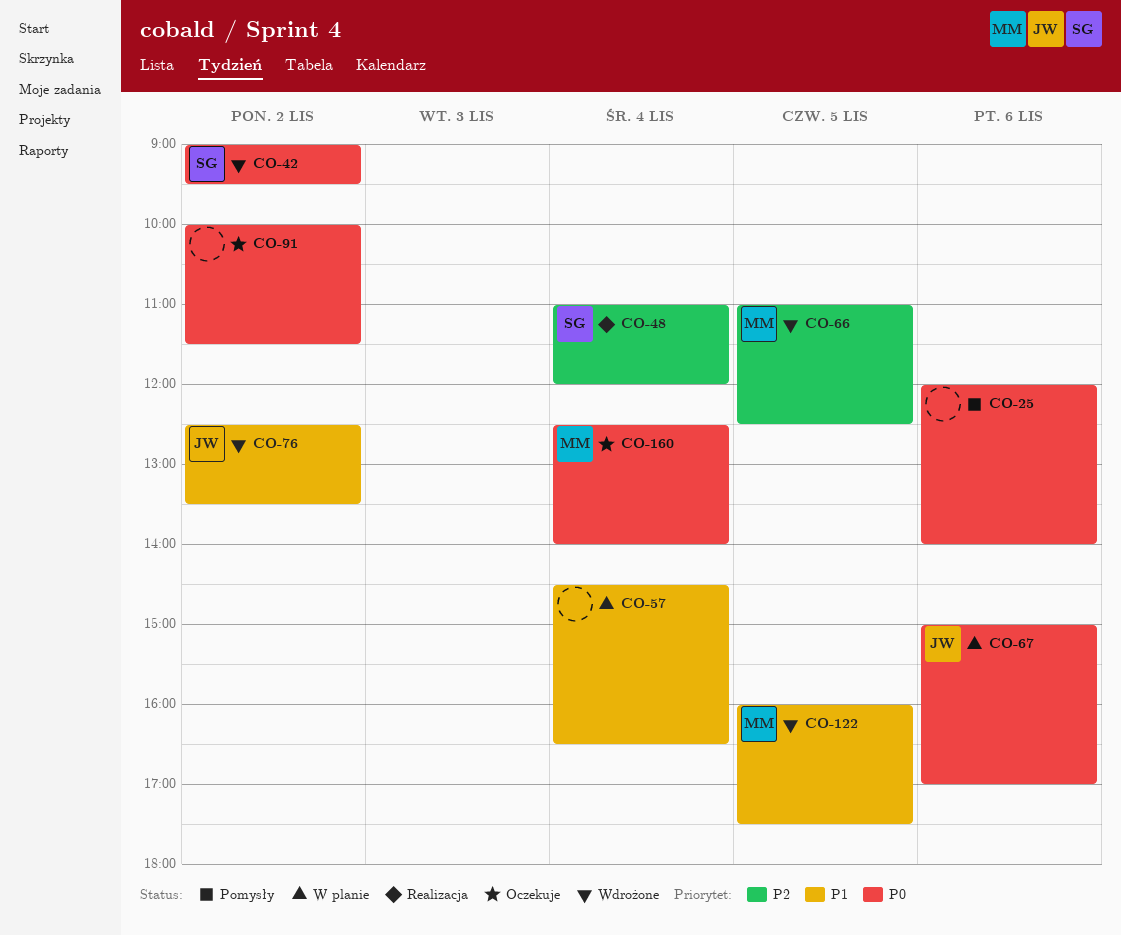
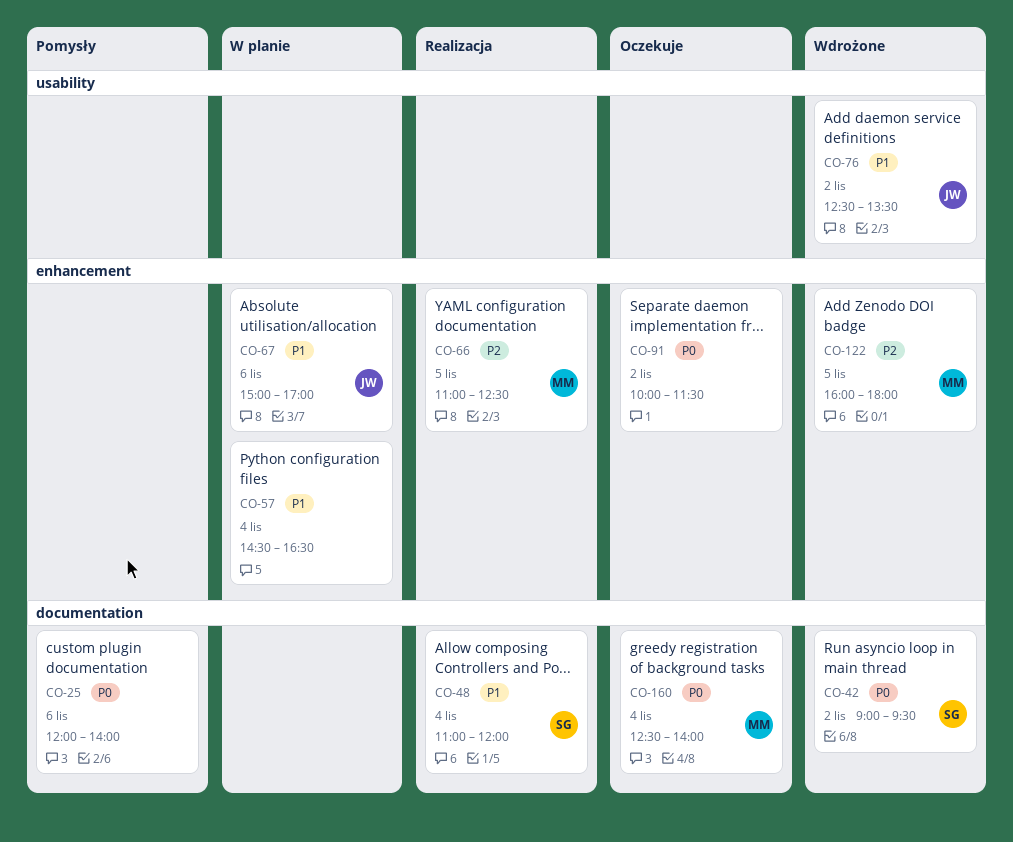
CO-48, priority: P2 -> P1
CO-66, status: Wdrożone -> Realizacja
CO-67, priority: P0 -> P1
CO-122, priority: P1 -> P2
CO-122, ends: 17:30 -> 18:00

